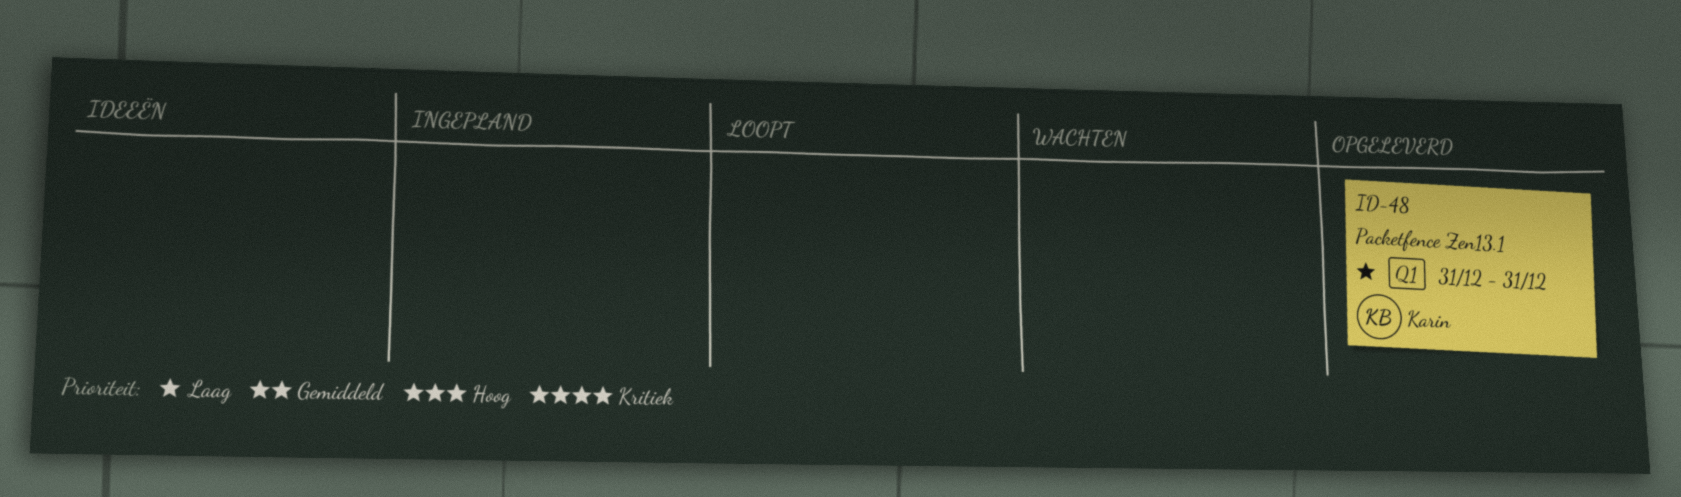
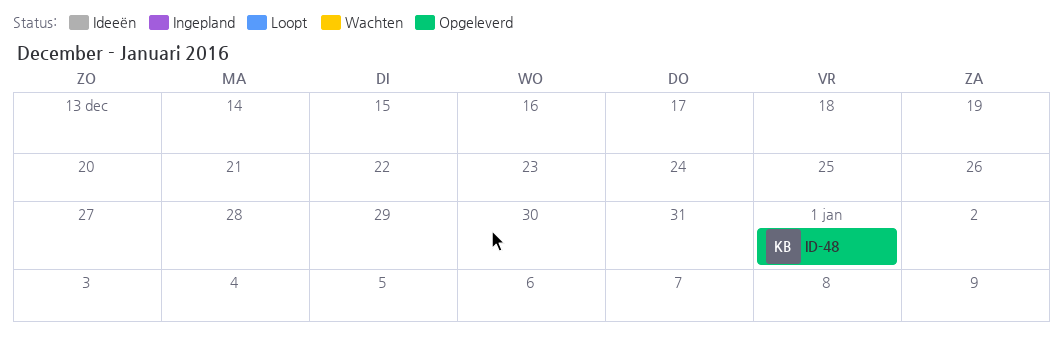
ID-48, start: Dec 31 -> Jan 1
ID-48, due: Dec 31 -> Jan 1

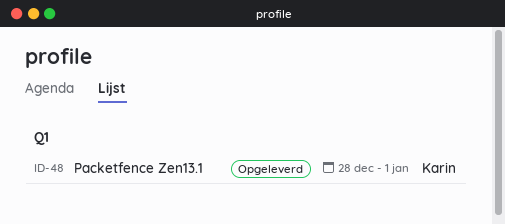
ID-48, start: Jan 1 -> Dec 28

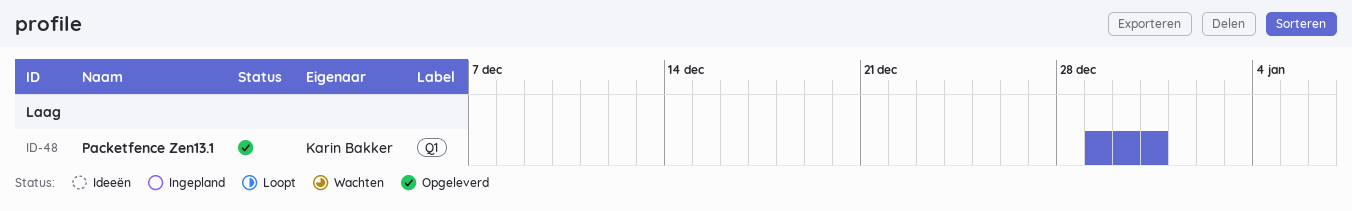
ID-48, start: Dec 28 -> Dec 29
ID-48, due: Jan 1 -> Dec 31

